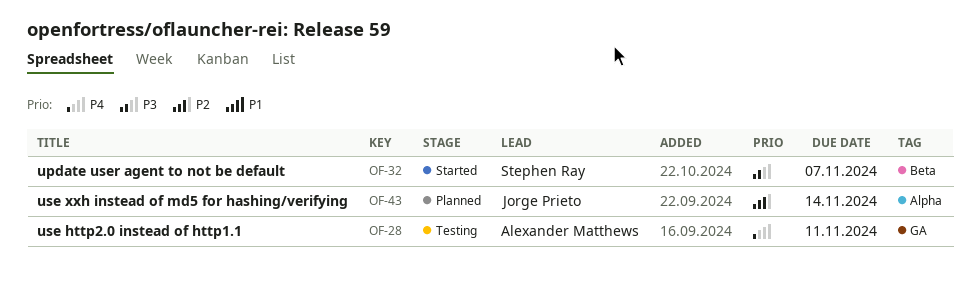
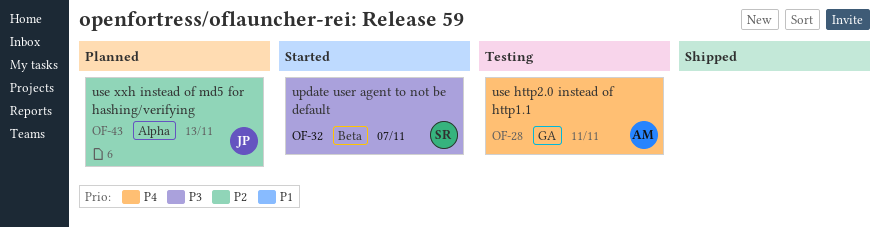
OF-43, due: Nov 14 -> Nov 13

